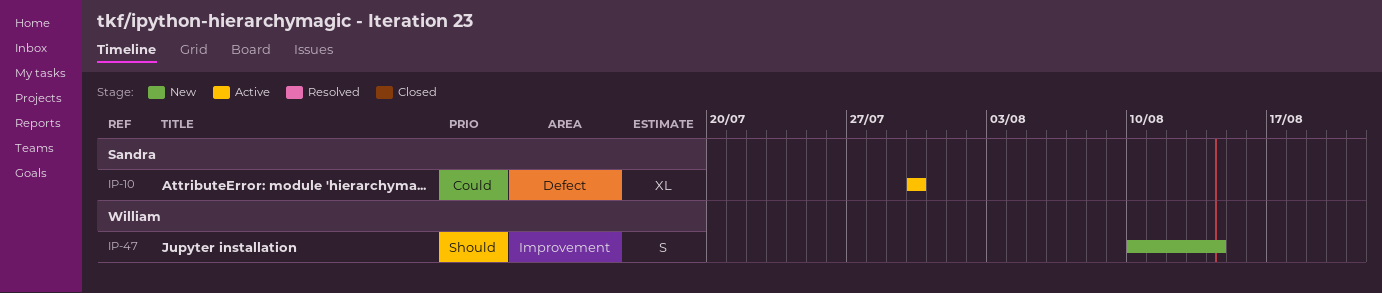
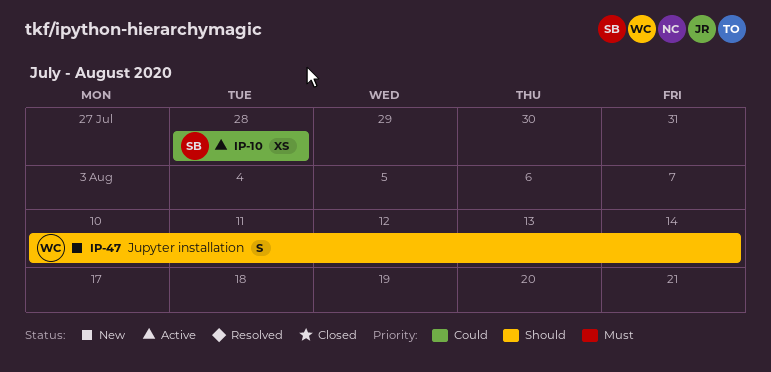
IP-10, estimate: XL -> XS
IP-10, start: Jul 30 -> Jul 28
IP-10, due: Jul 30 -> Jul 28

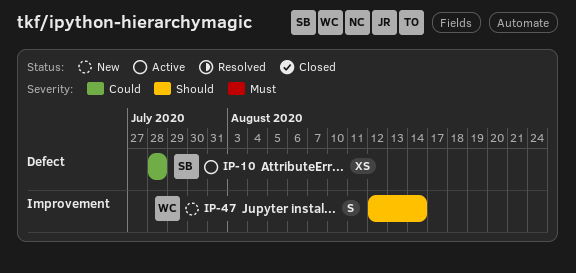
IP-47, start: Aug 10 -> Aug 12

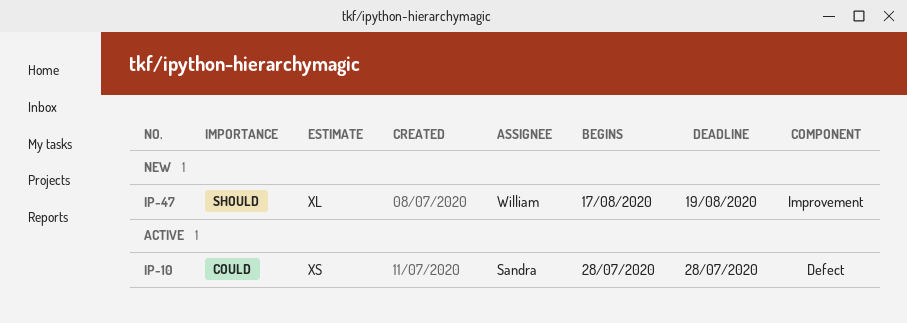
IP-47, estimate: S -> XL
IP-47, start: Aug 12 -> Aug 17
IP-47, due: Aug 14 -> Aug 19

